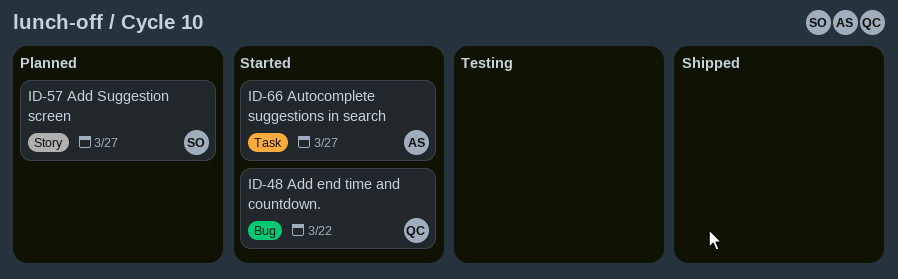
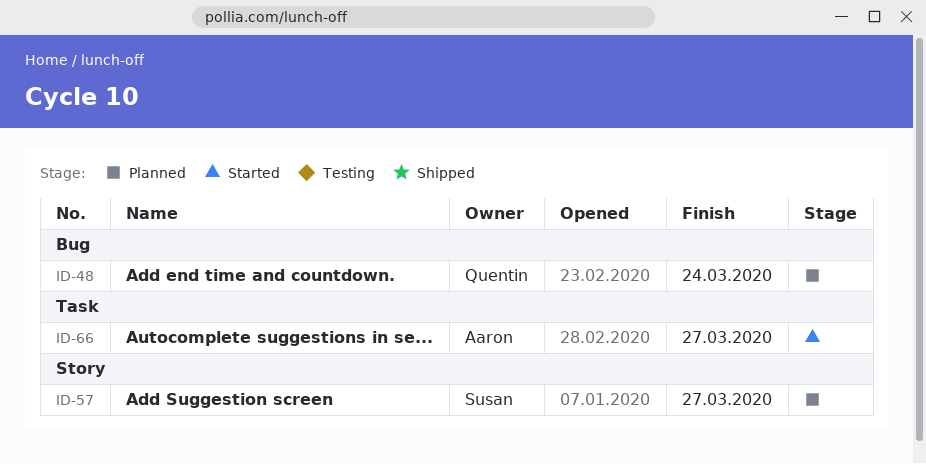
ID-48, status: Started -> Planned
ID-48, due: Mar 22 -> Mar 24

